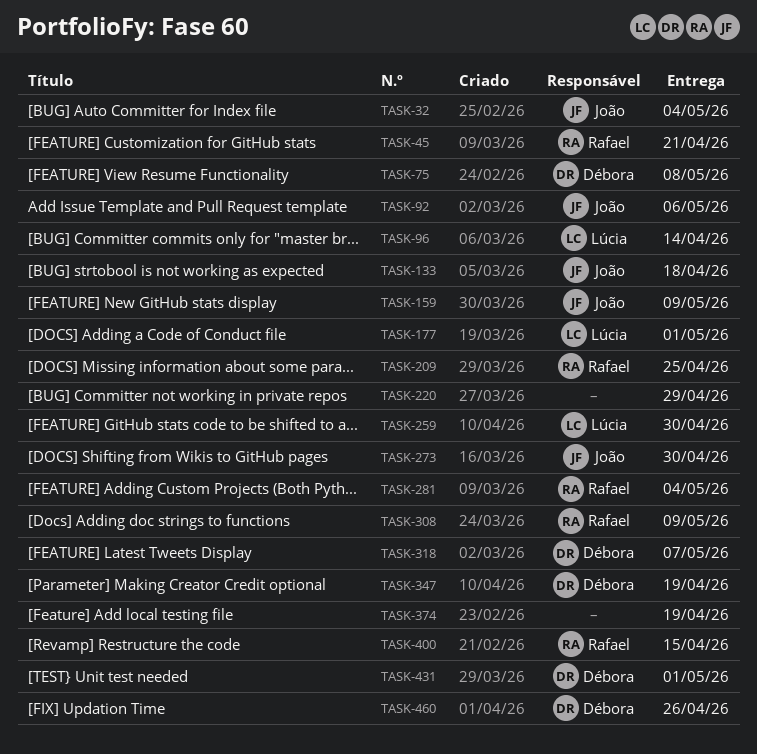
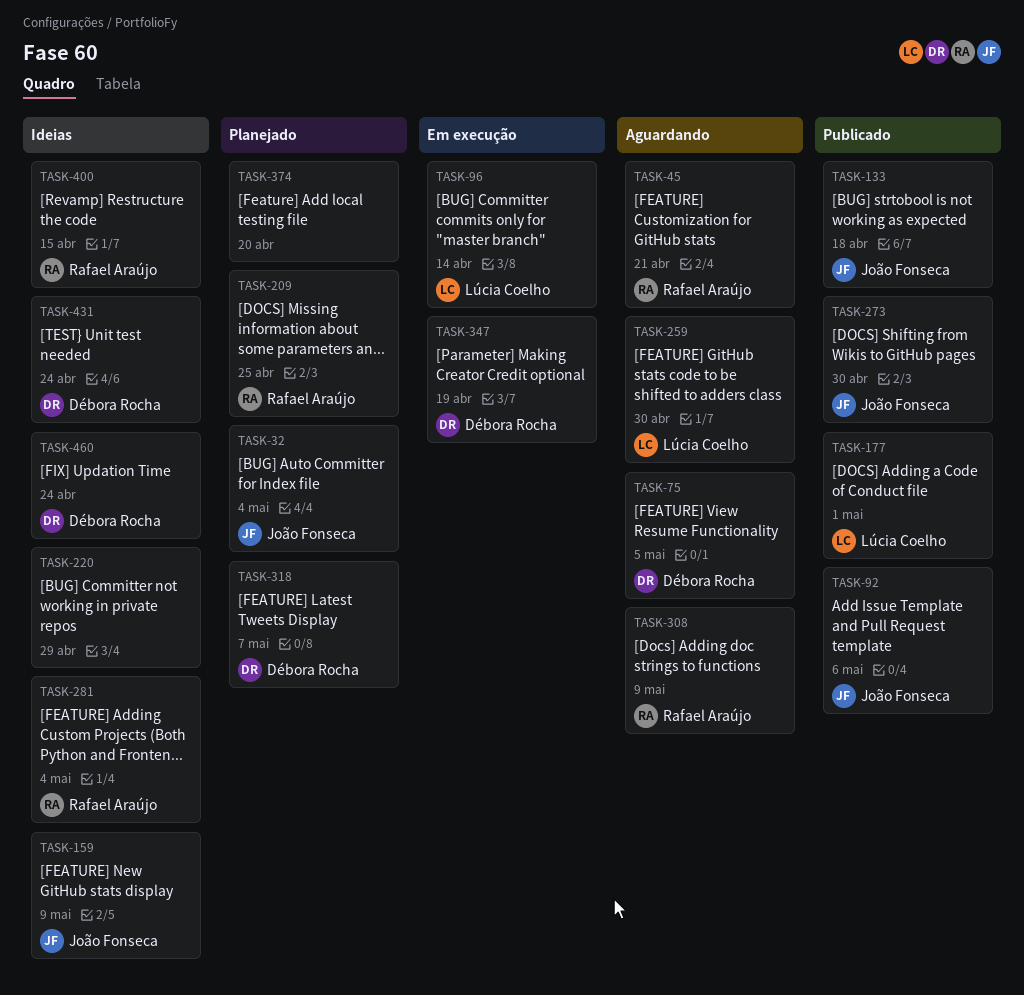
TASK-75, due: May 8 -> May 5
TASK-374, due: Apr 19 -> Apr 20
TASK-431, due: May 1 -> Apr 24
TASK-460, due: Apr 26 -> Apr 24

